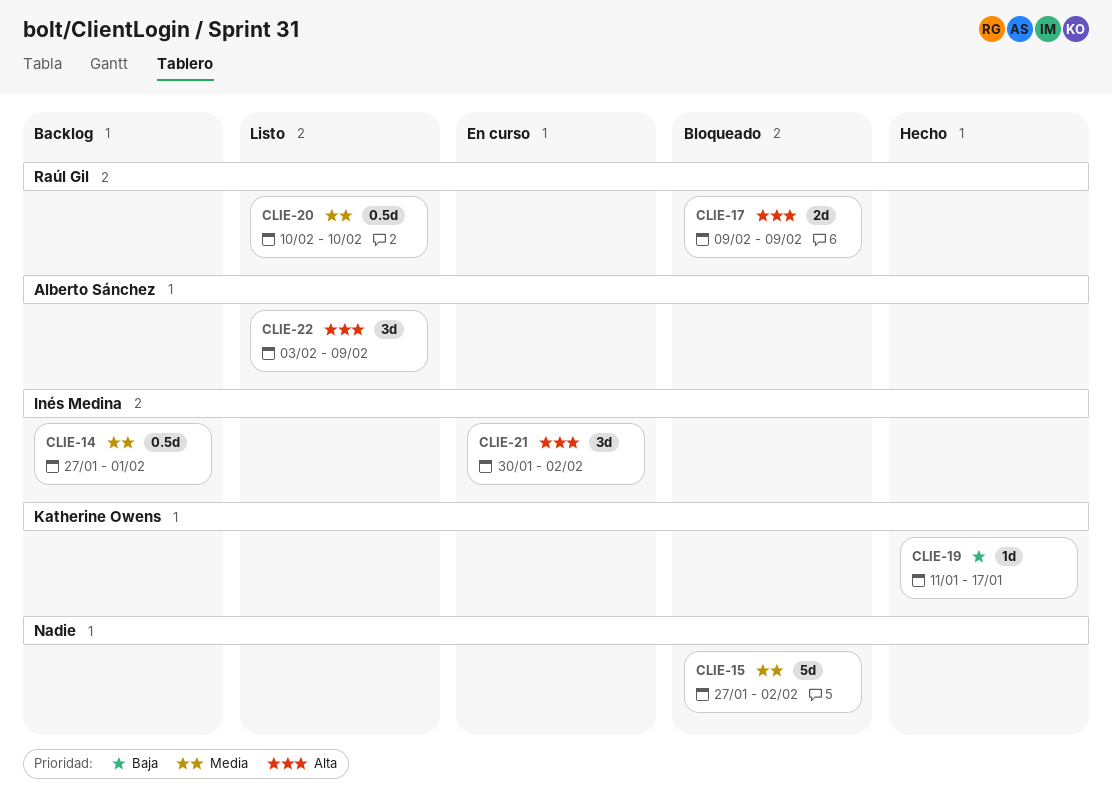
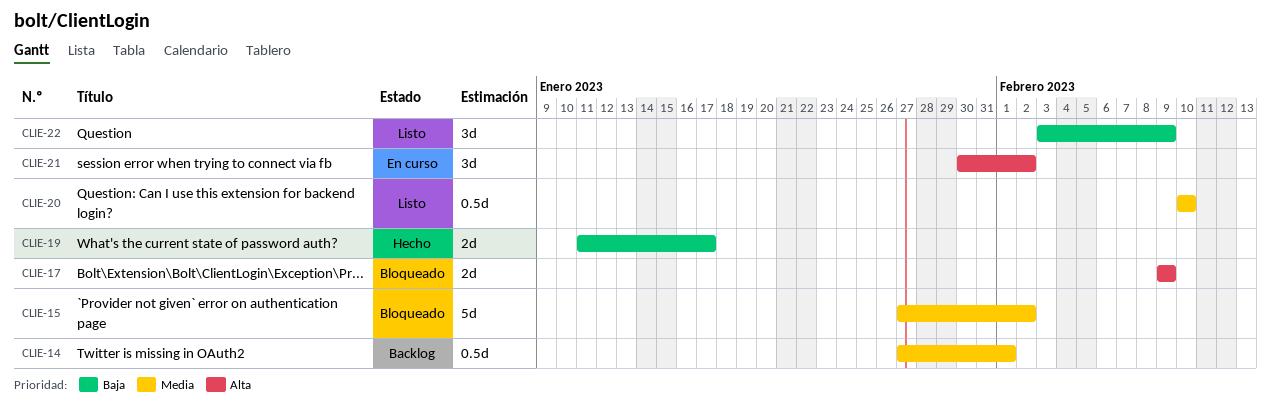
CLIE-19, estimate: 1d -> 2d
CLIE-22, priority: Alta -> Baja

